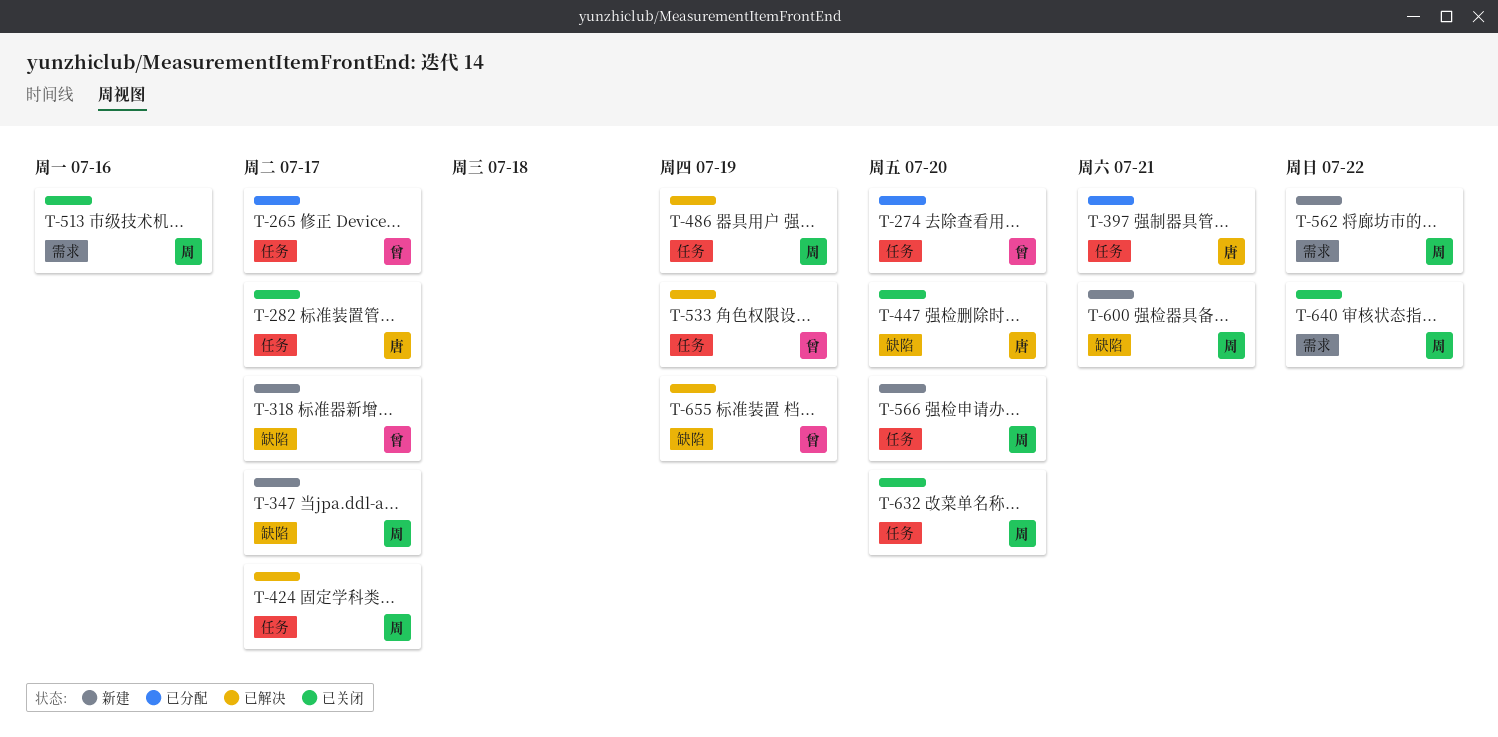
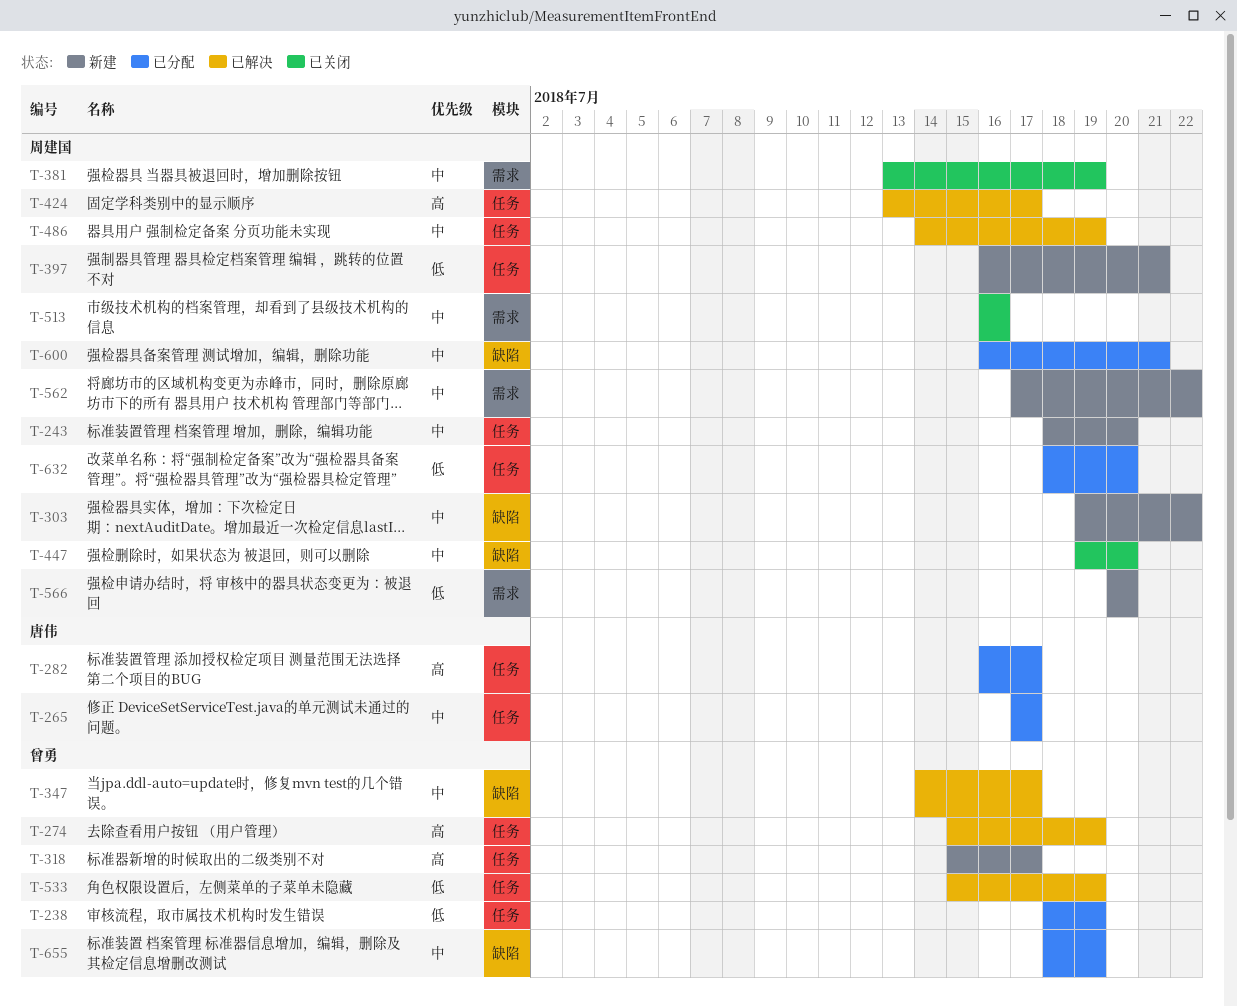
T-238: none -> present
T-243: none -> present
T-265, owner: 曾勇 -> 唐伟
T-274, status: 已分配 -> 已解决
T-274, due: Jul 20 -> Jul 19
T-282, status: 已关闭 -> 已分配
T-303: none -> present
T-318, label: 缺陷 -> 任务
T-347, status: 新建 -> 已解决
T-347, owner: 周建国 -> 曾勇
T-381: none -> present
T-397, status: 已分配 -> 新建
T-397, owner: 唐伟 -> 周建国
T-447, owner: 唐伟 -> 周建国
T-566, label: 任务 -> 需求
T-600, status: 新建 -> 已分配
T-632, status: 已关闭 -> 已分配
T-640: present -> none
T-655, status: 已解决 -> 已分配

